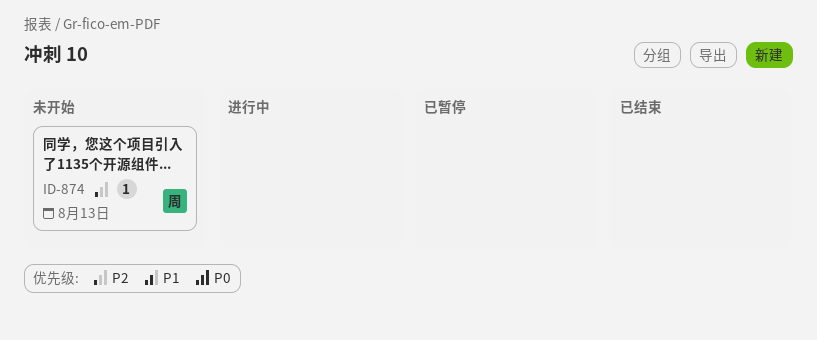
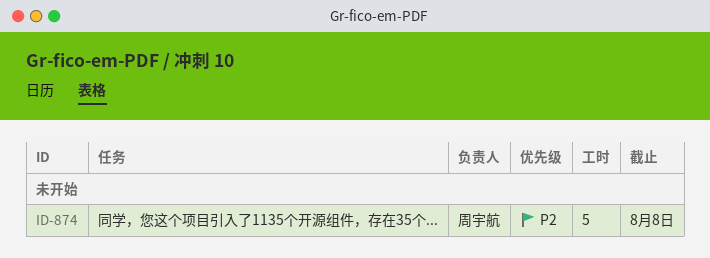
ID-874, estimate: 1 -> 5
ID-874, due: Aug 13 -> Aug 8

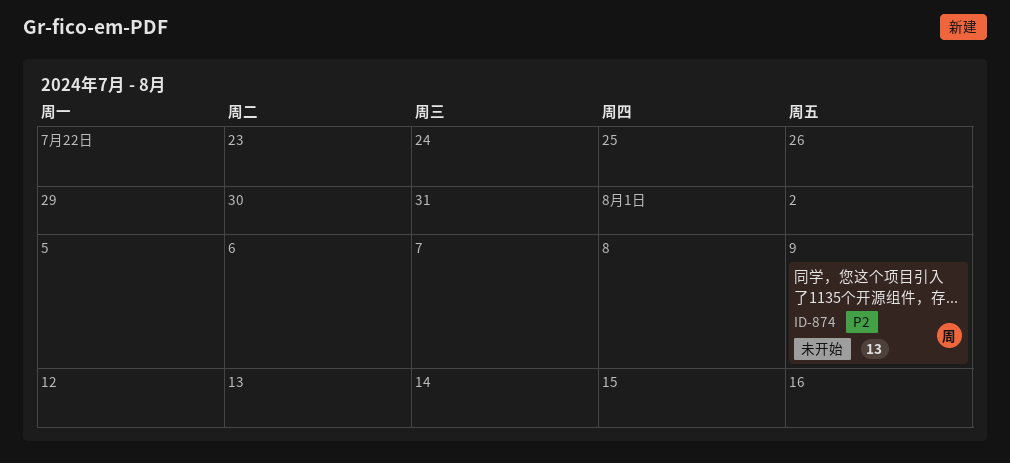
ID-874, estimate: 5 -> 13
ID-874, due: Aug 8 -> Aug 9

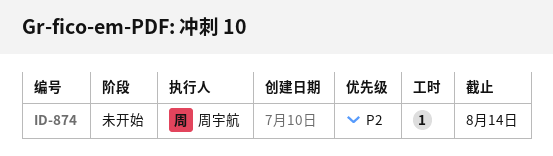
ID-874, estimate: 13 -> 1
ID-874, due: Aug 9 -> Aug 14

